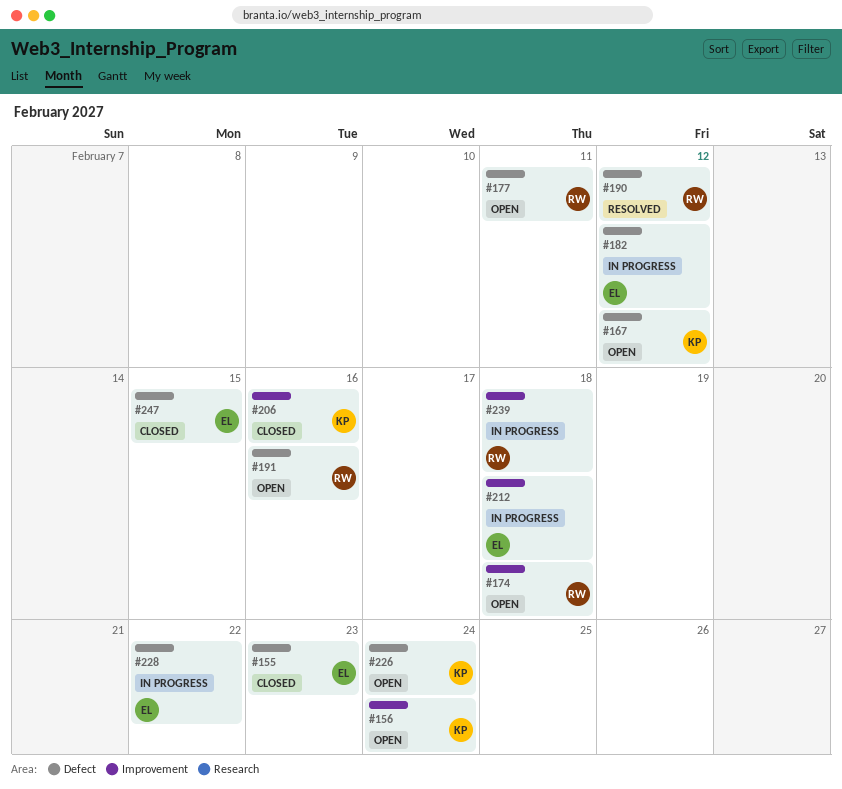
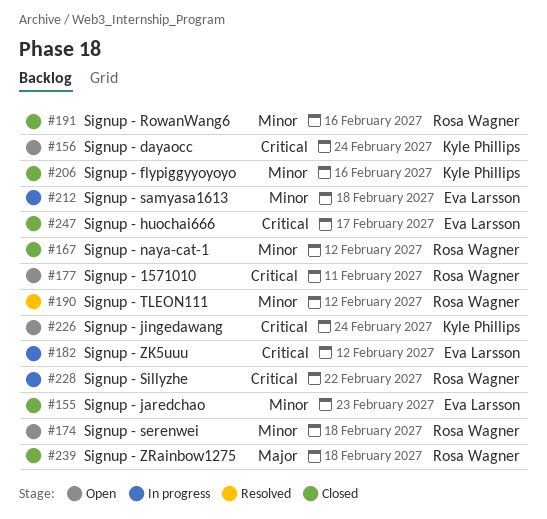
#167, status: Open -> Closed
#167, owner: Kyle Phillips -> Rosa Wagner
#191, status: Open -> Closed
#228, owner: Eva Larsson -> Rosa Wagner
#239, status: In progress -> Closed
#247, due: Feb 15 -> Feb 17

